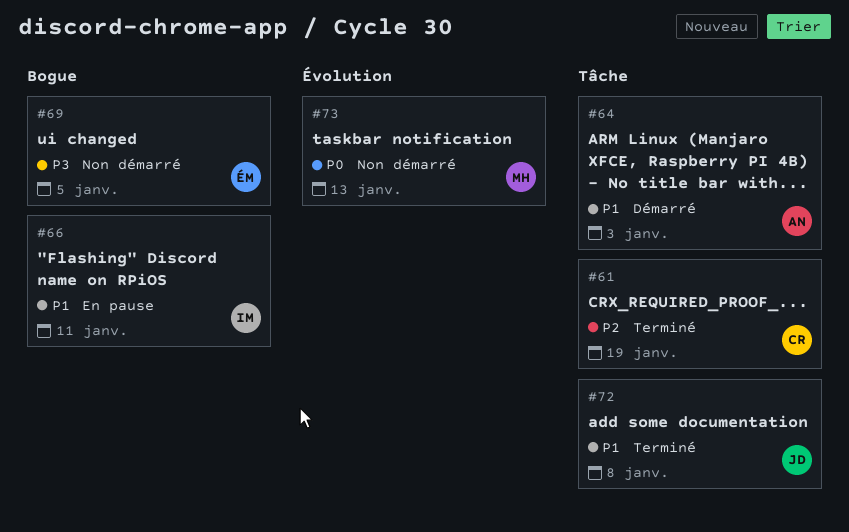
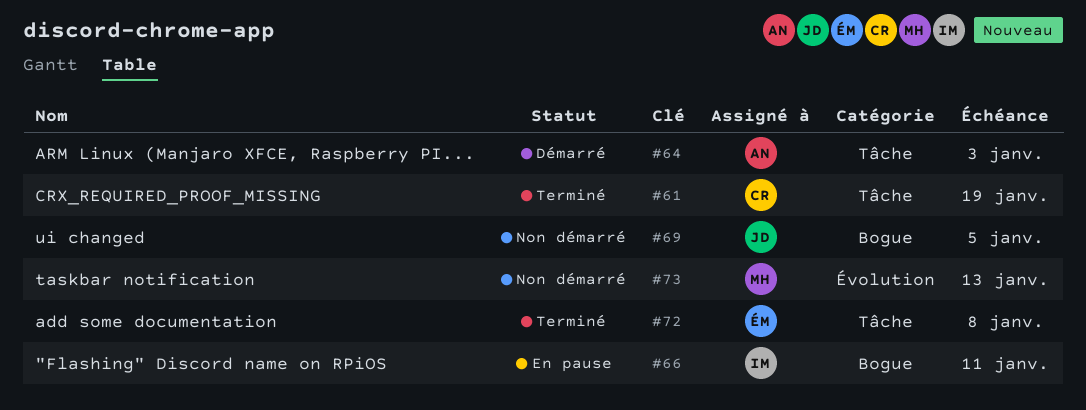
#69, owner: ÉM -> JD
#72, owner: JD -> ÉM

